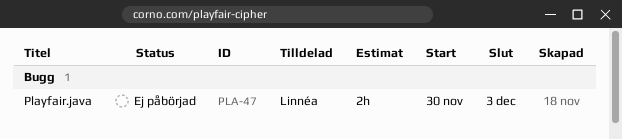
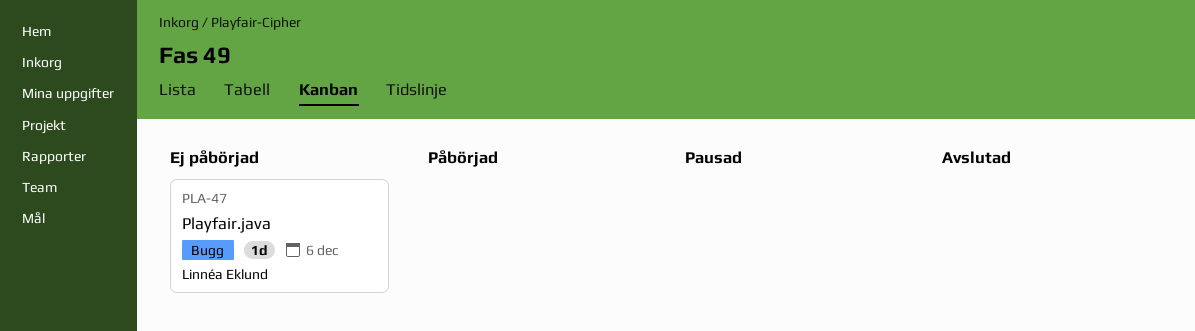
PLA-47, estimate: 2h -> 1d
PLA-47, due: Dec 3 -> Dec 6

